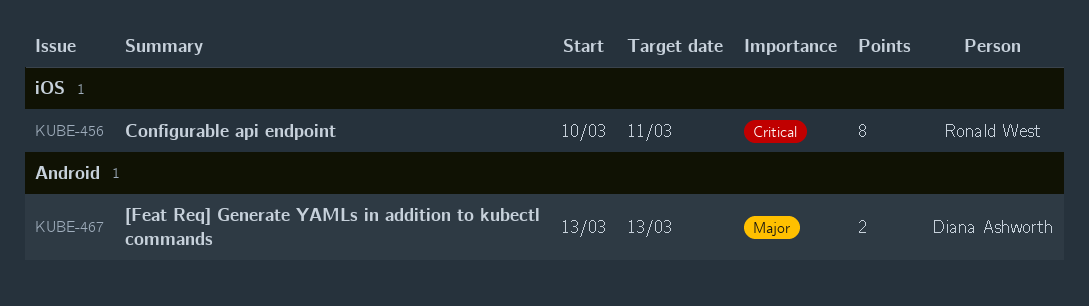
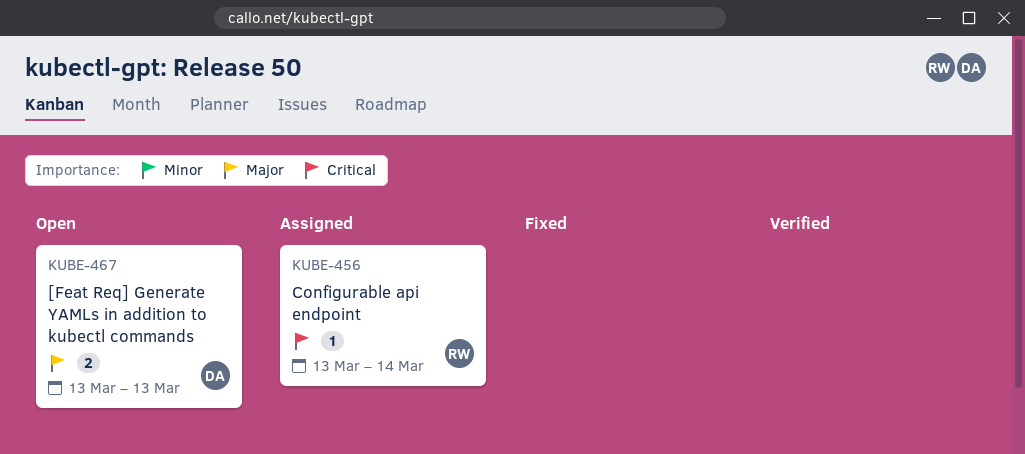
KUBE-456, estimate: 8 -> 1
KUBE-456, start: Mar 10 -> Mar 13
KUBE-456, due: Mar 11 -> Mar 14

